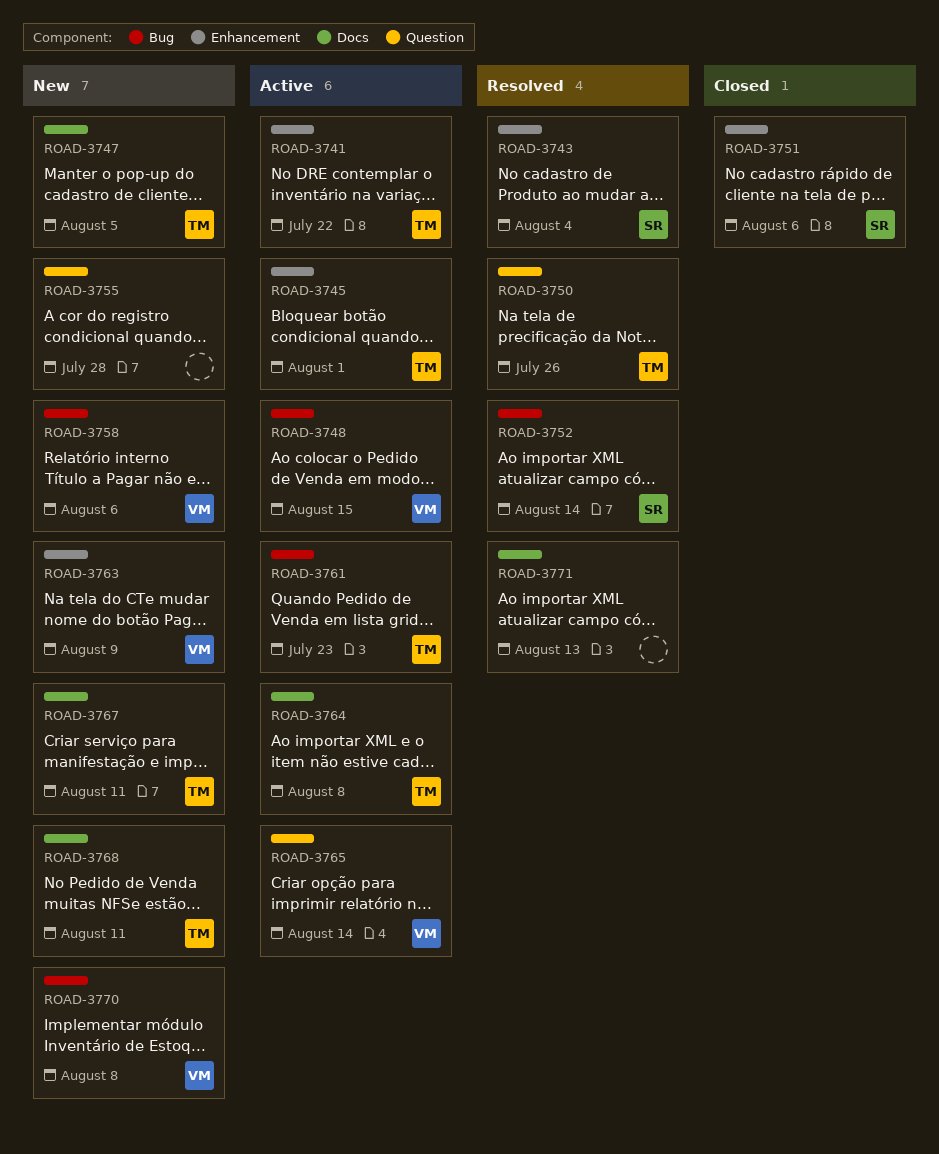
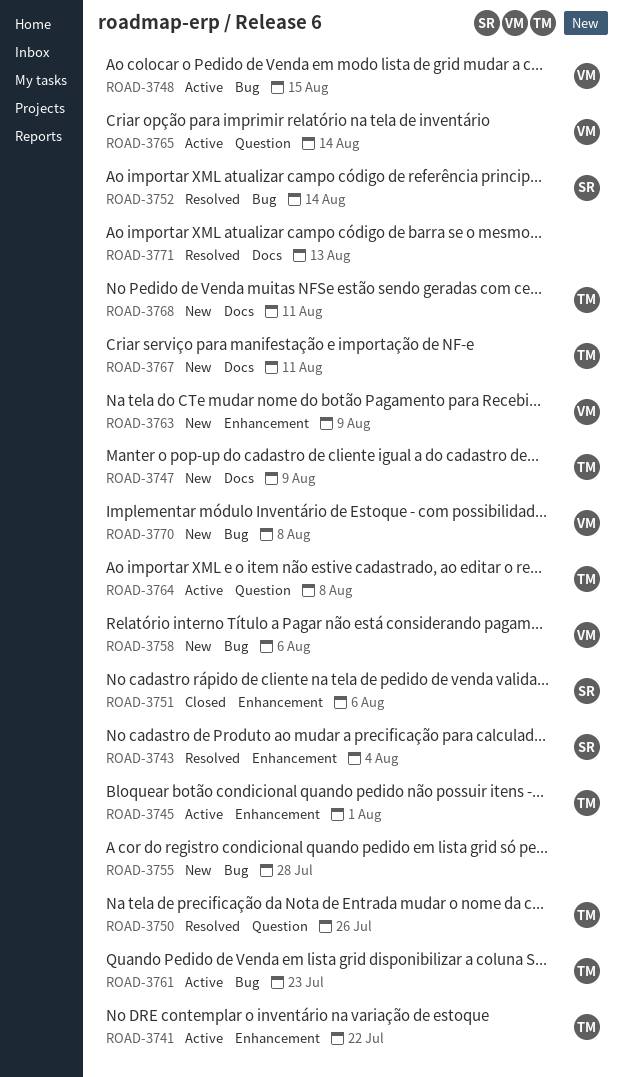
ROAD-3747, due: Aug 5 -> Aug 9
ROAD-3755, label: Question -> Bug
ROAD-3764, label: Docs -> Question

